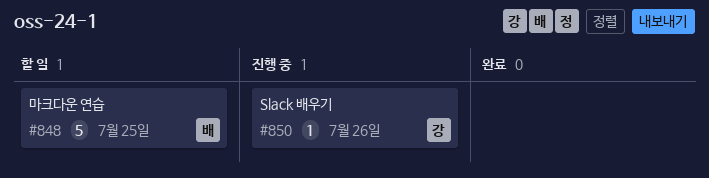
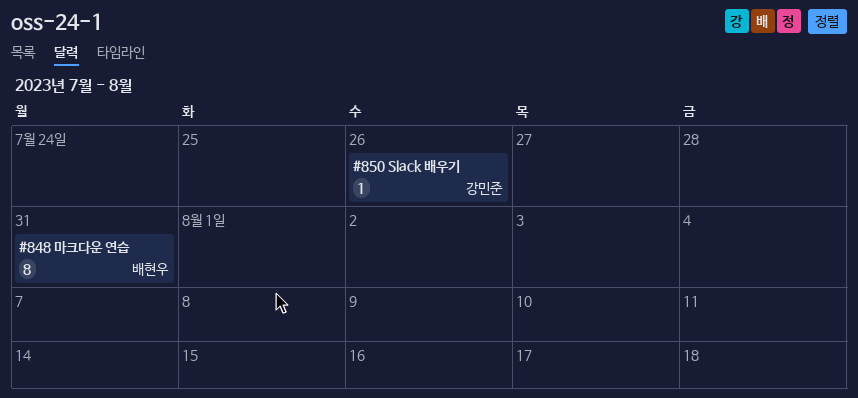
#848, estimate: 5 -> 8
#848, due: Jul 25 -> Jul 31

